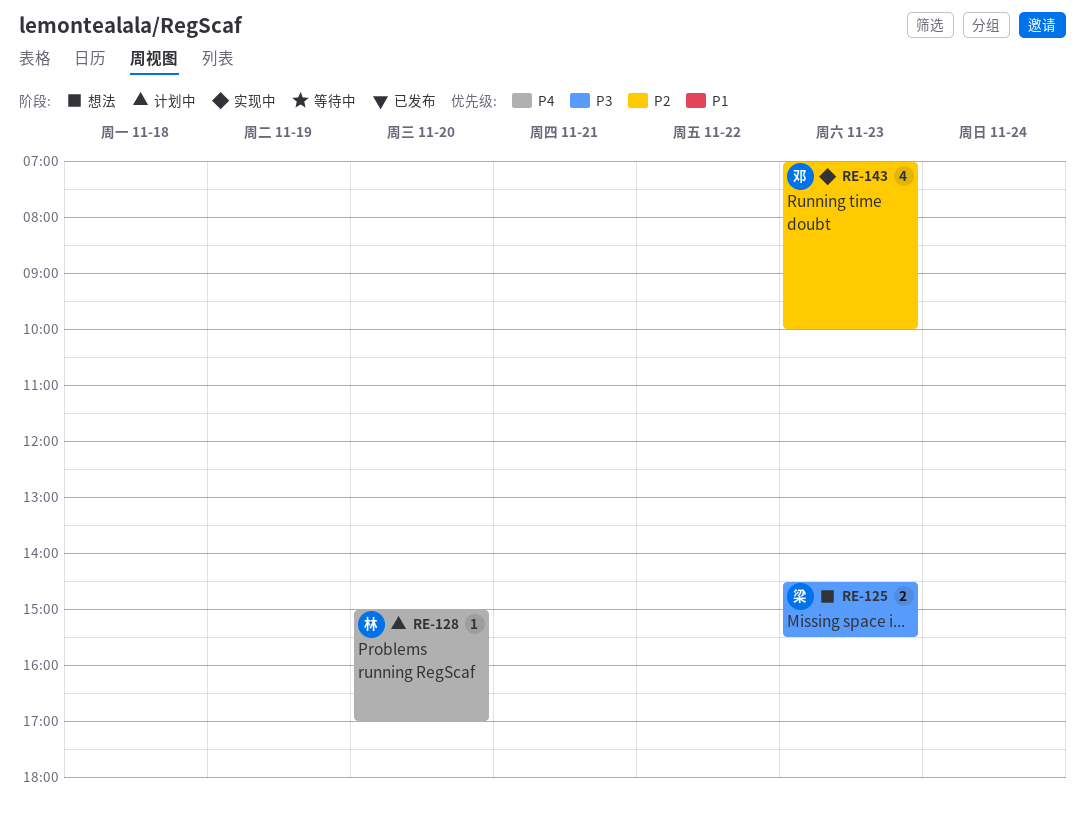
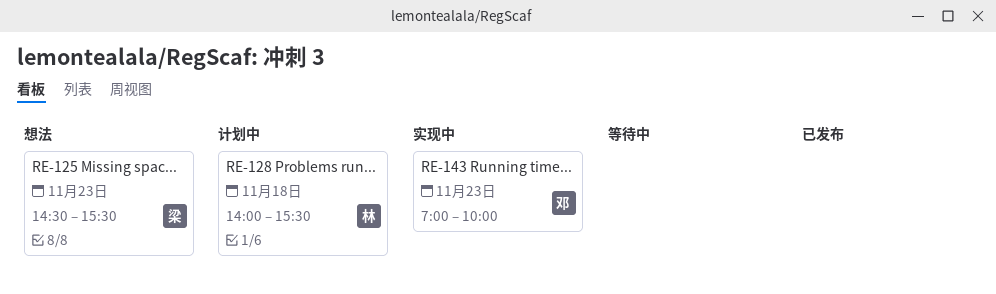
RE-128, day: Nov 20 -> Nov 18
RE-128, begins: 15:00 -> 14:00
RE-128, ends: 17:00 -> 15:30

